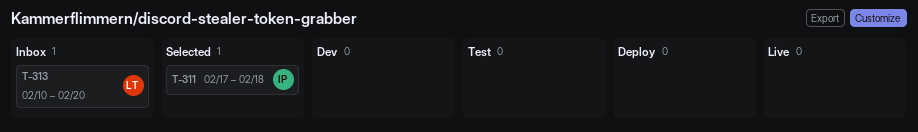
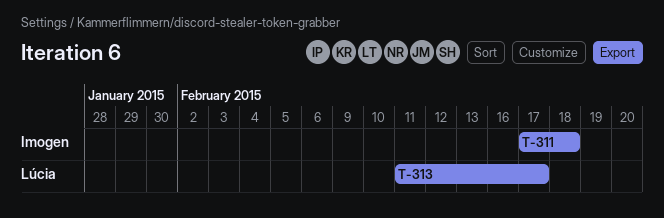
T-313, start: Feb 10 -> Feb 11
T-313, due: Feb 20 -> Feb 17

